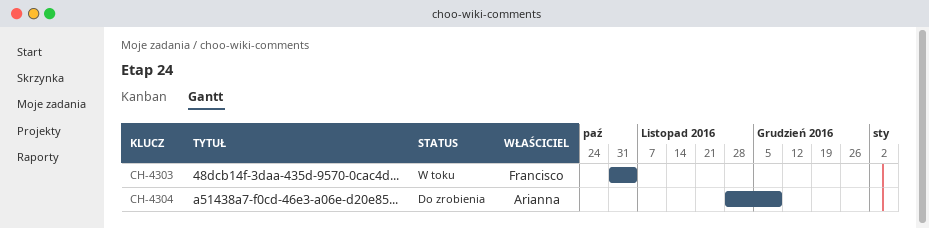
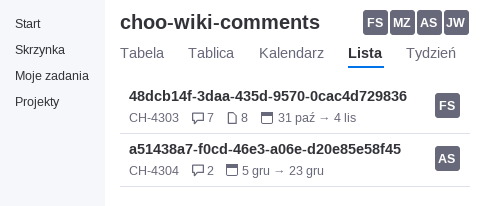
CH-4304, start: Nov 28 -> Dec 5
CH-4304, due: Dec 9 -> Dec 23

